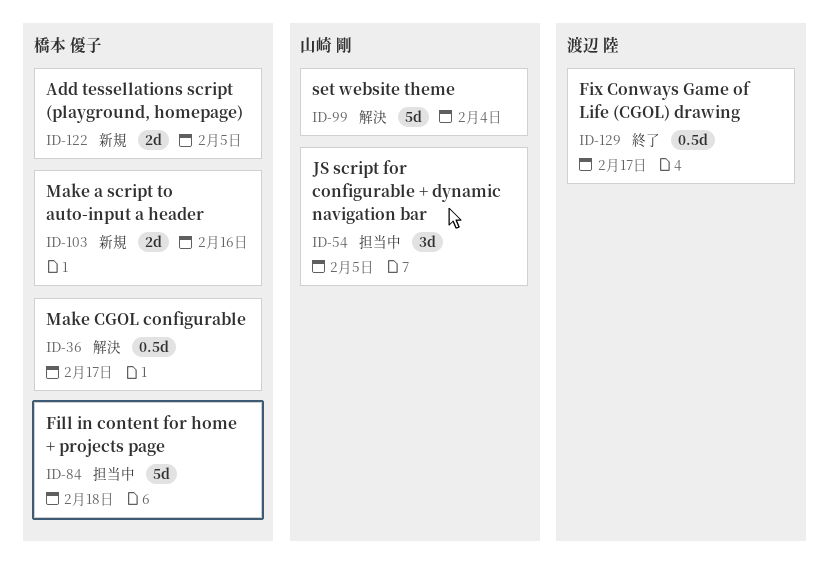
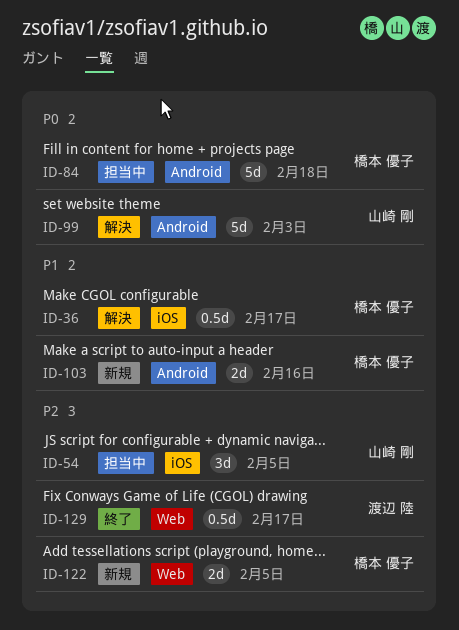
ID-99, due: Feb 4 -> Feb 3

